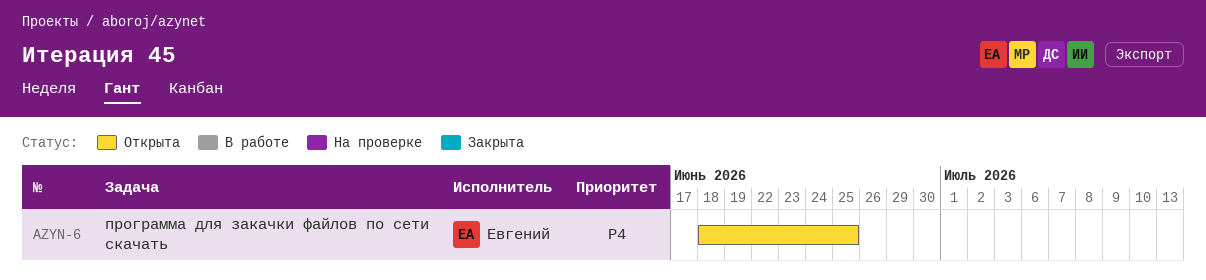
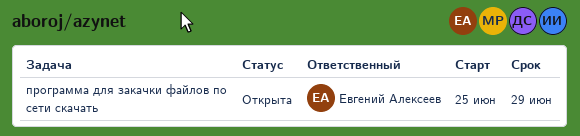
программа для закачки файлов по сети скачать, start: Jun 18 -> Jun 25
программа для закачки файлов по сети скачать, due: Jun 25 -> Jun 29

